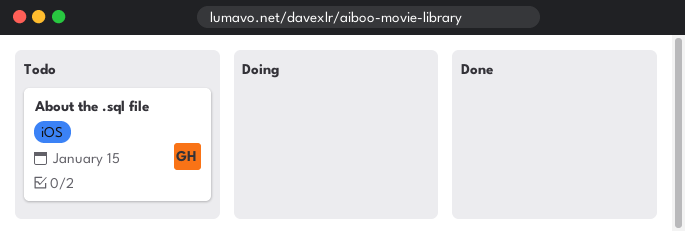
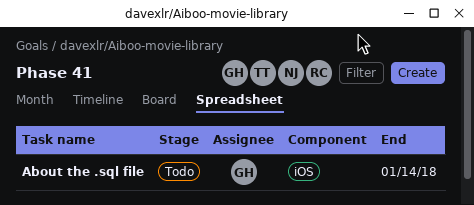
About the .sql file, due: Jan 15 -> Jan 14

